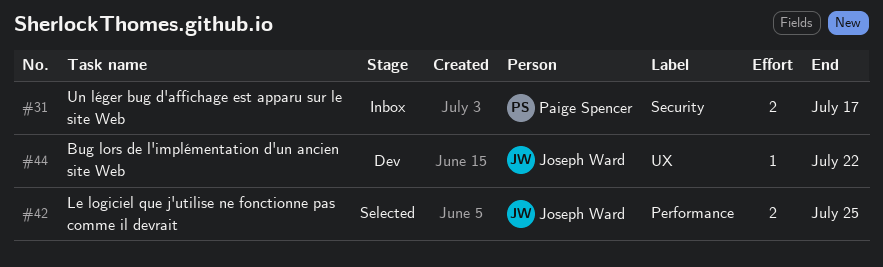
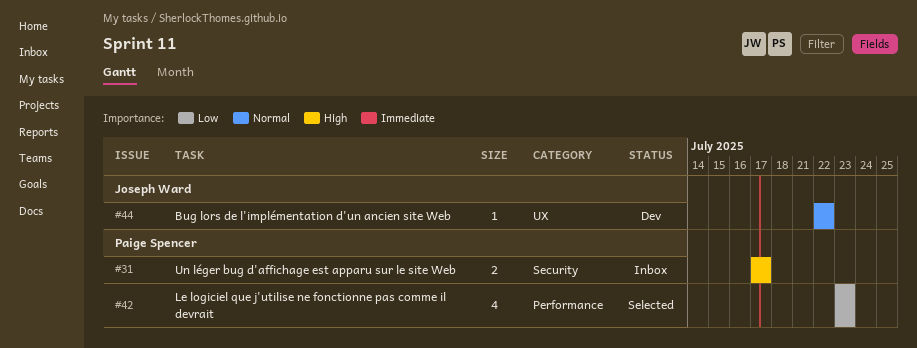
#42, owner: Joseph Ward -> Paige Spencer
#42, estimate: 2 -> 4
#42, due: Jul 25 -> Jul 23

